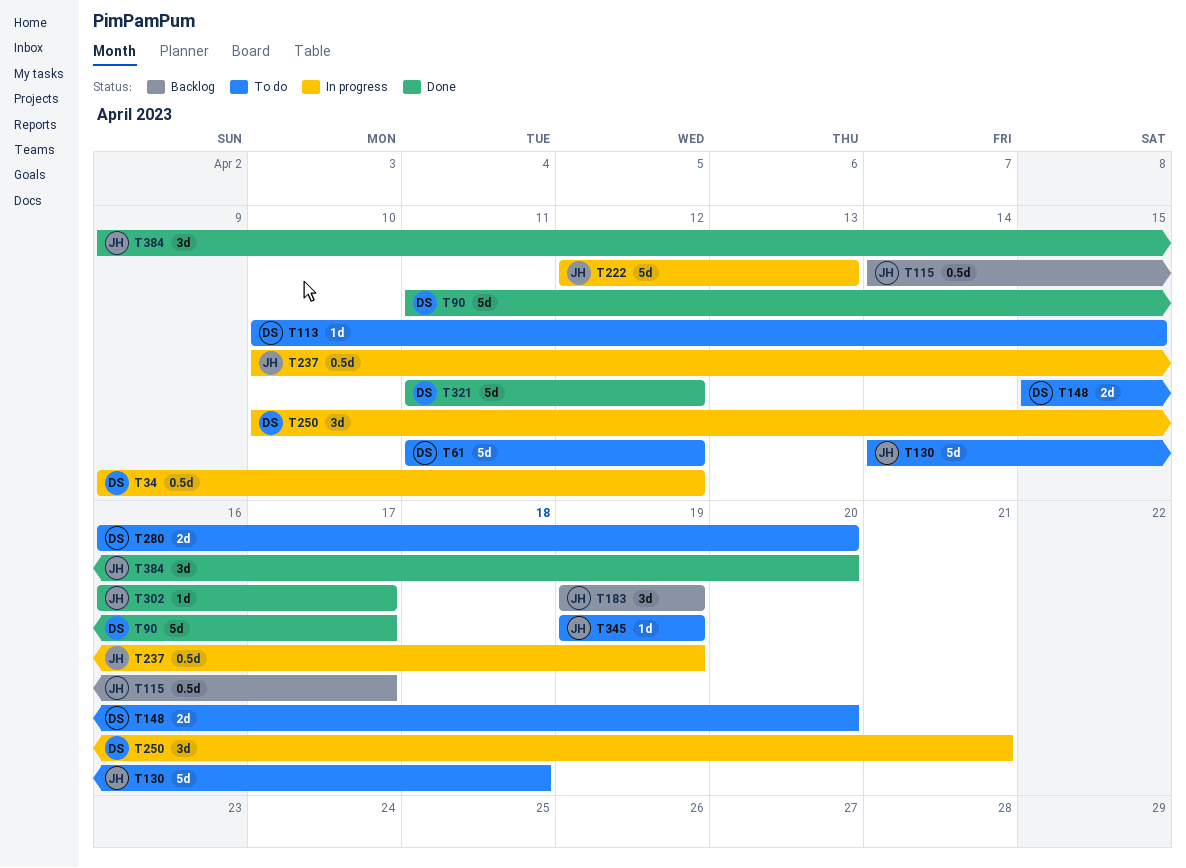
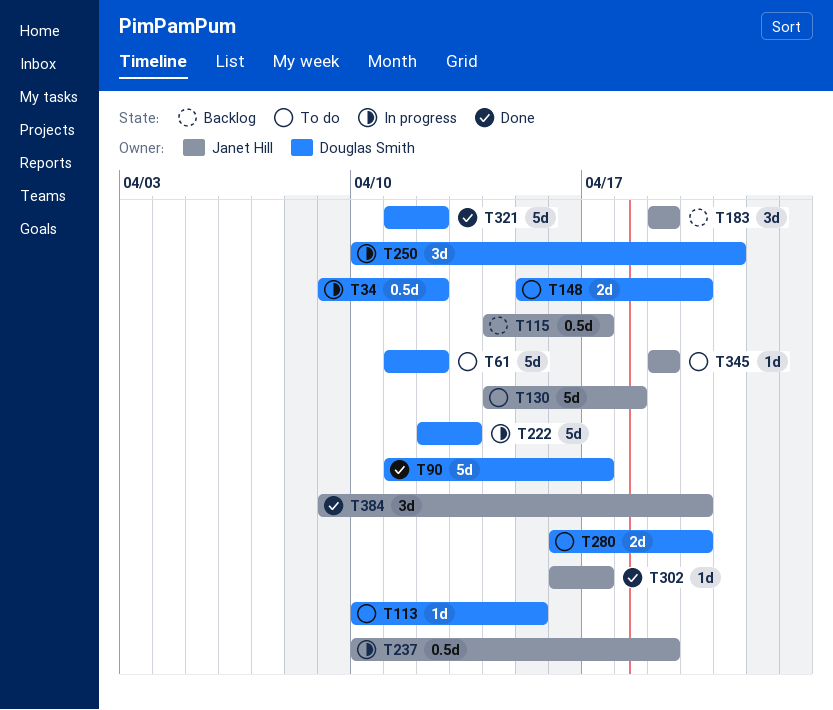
T222, owner: Janet Hill -> Douglas Smith

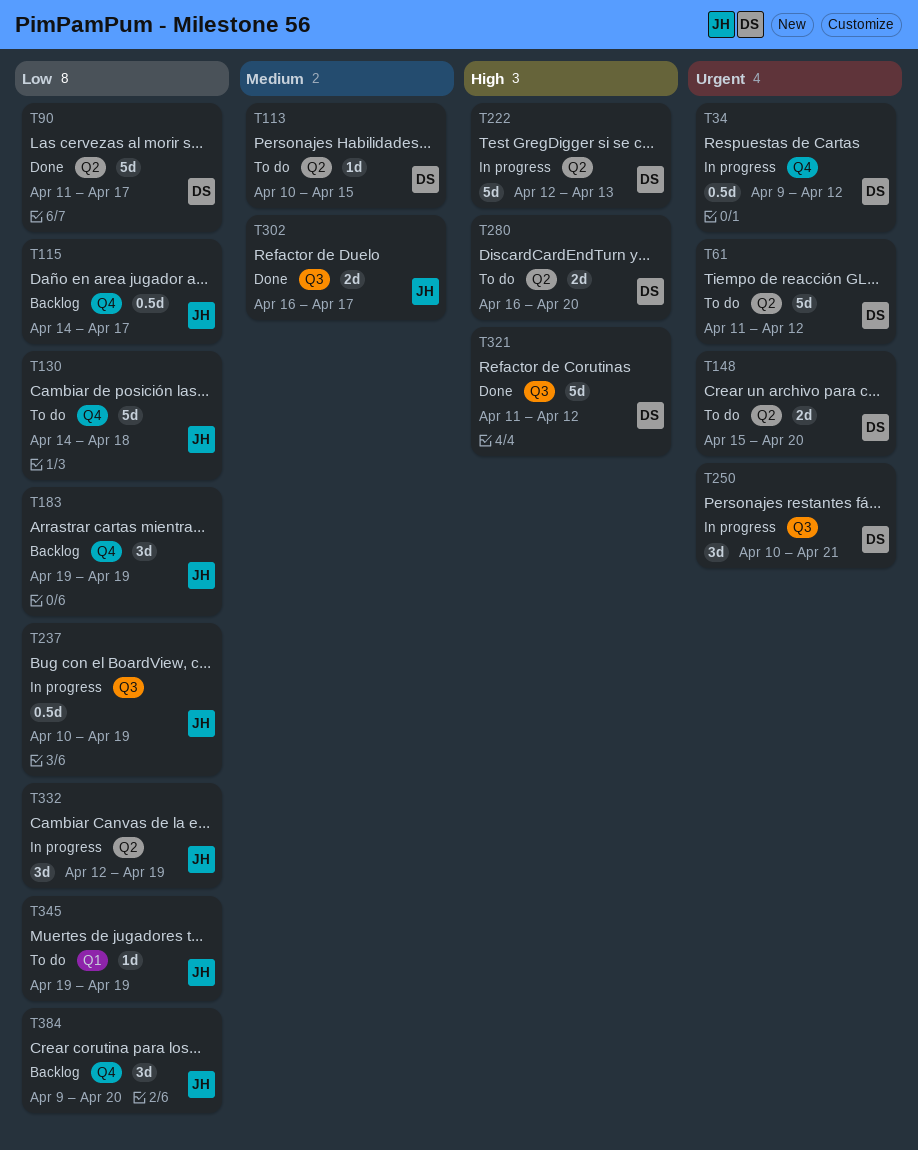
T302, estimate: 1d -> 2d
T332: none -> present
T384, status: Done -> Backlog

